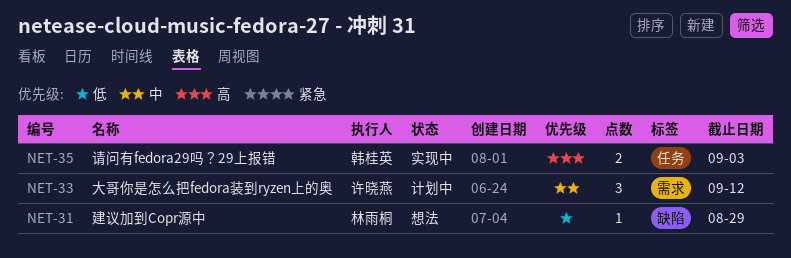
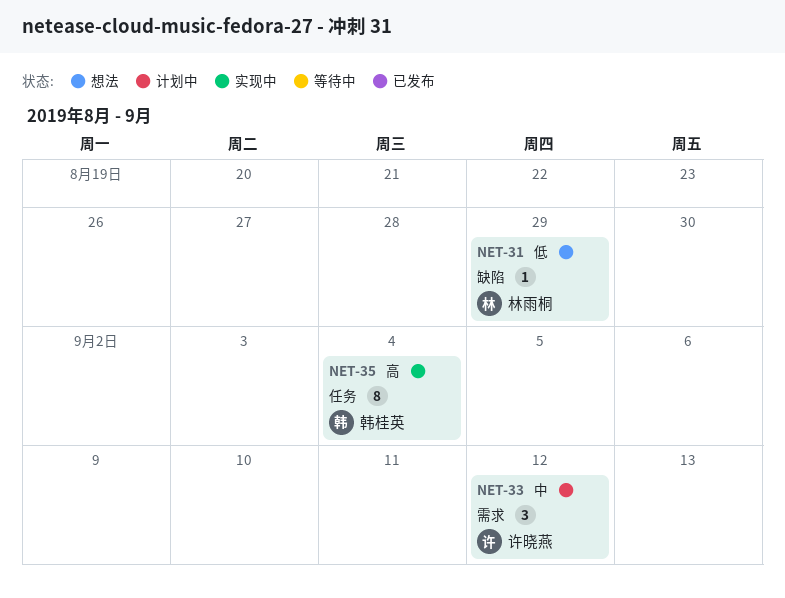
NET-35, estimate: 2 -> 8
NET-35, due: Sep 3 -> Sep 4

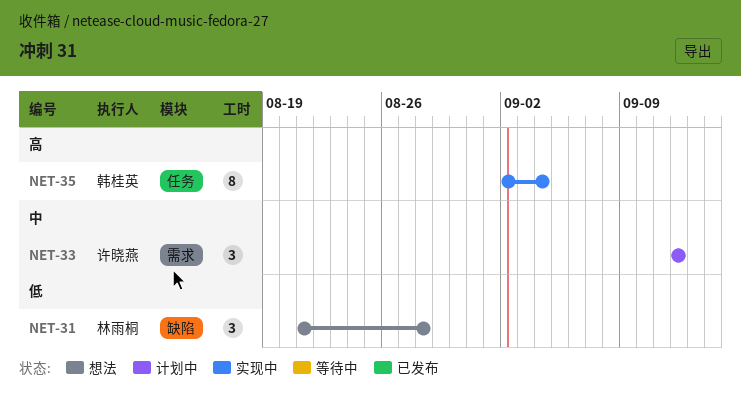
NET-31, estimate: 1 -> 3
NET-31, due: Aug 29 -> Aug 28

